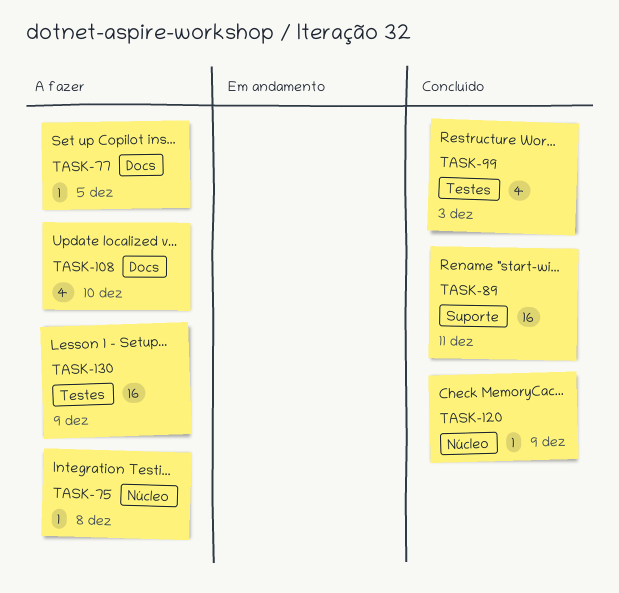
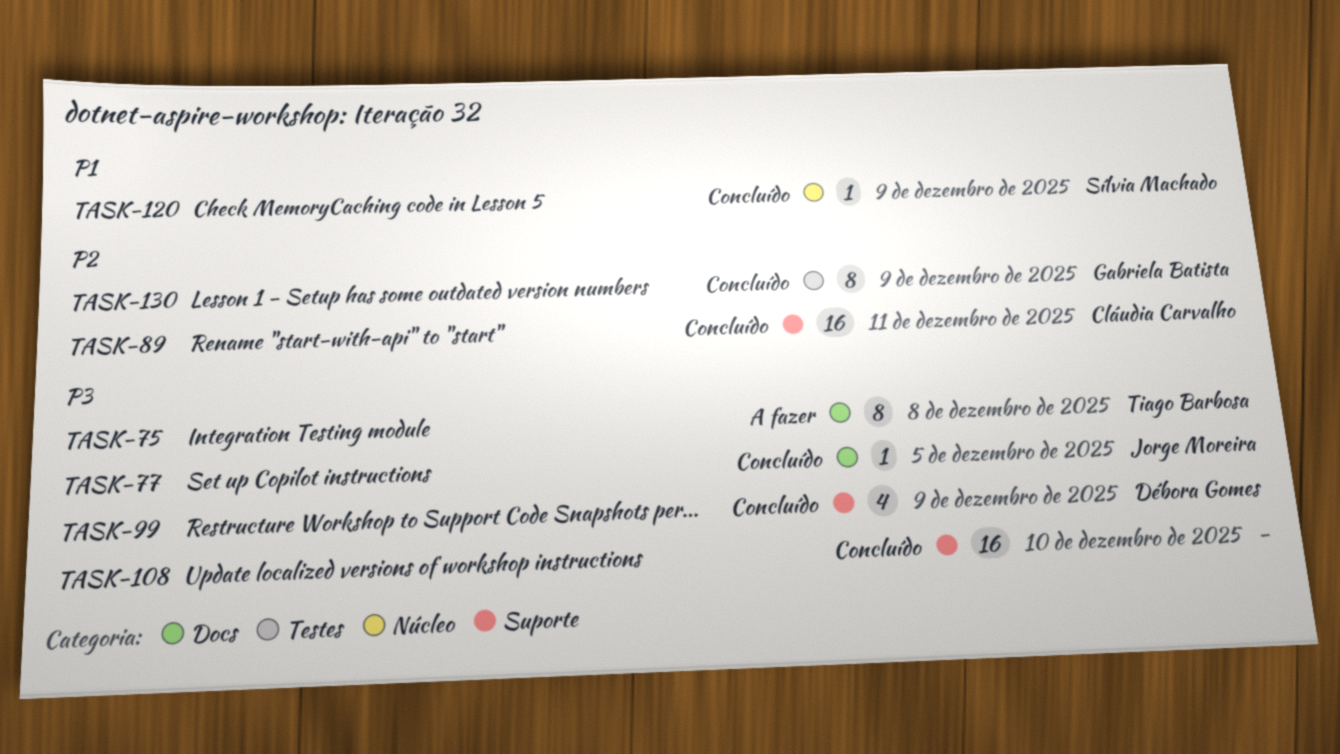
TASK-75, label: Núcleo -> Docs
TASK-75, estimate: 1 -> 8
TASK-77, status: A fazer -> Concluído
TASK-99, label: Testes -> Suporte
TASK-99, due: Dec 3 -> Dec 9
TASK-108, status: A fazer -> Concluído
TASK-108, label: Docs -> Suporte
TASK-108, estimate: 4 -> 16
TASK-130, status: A fazer -> Concluído
TASK-130, estimate: 16 -> 8

